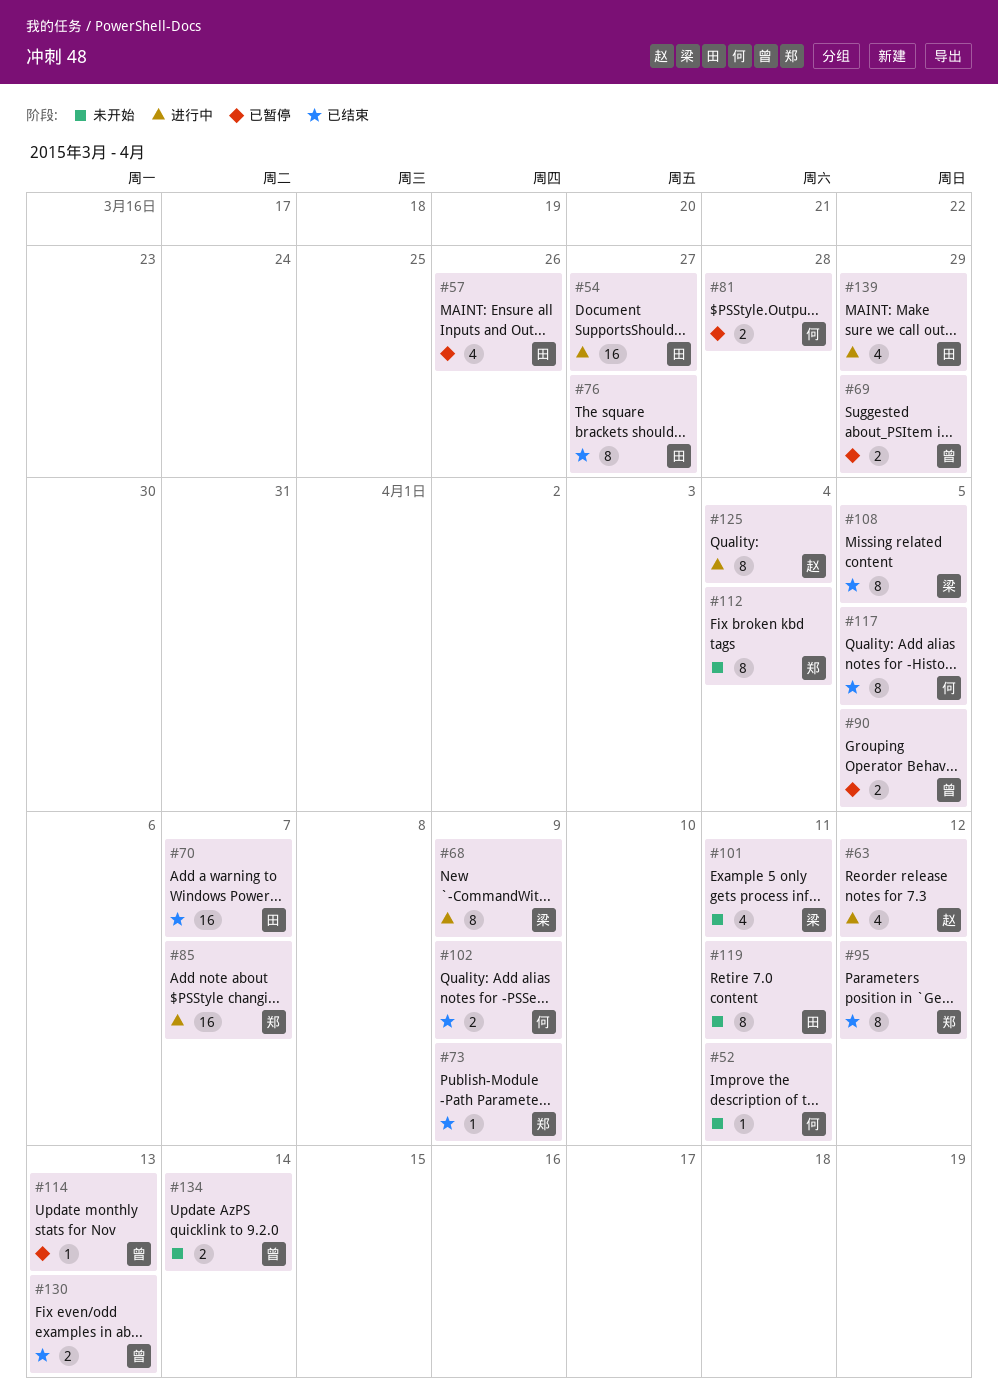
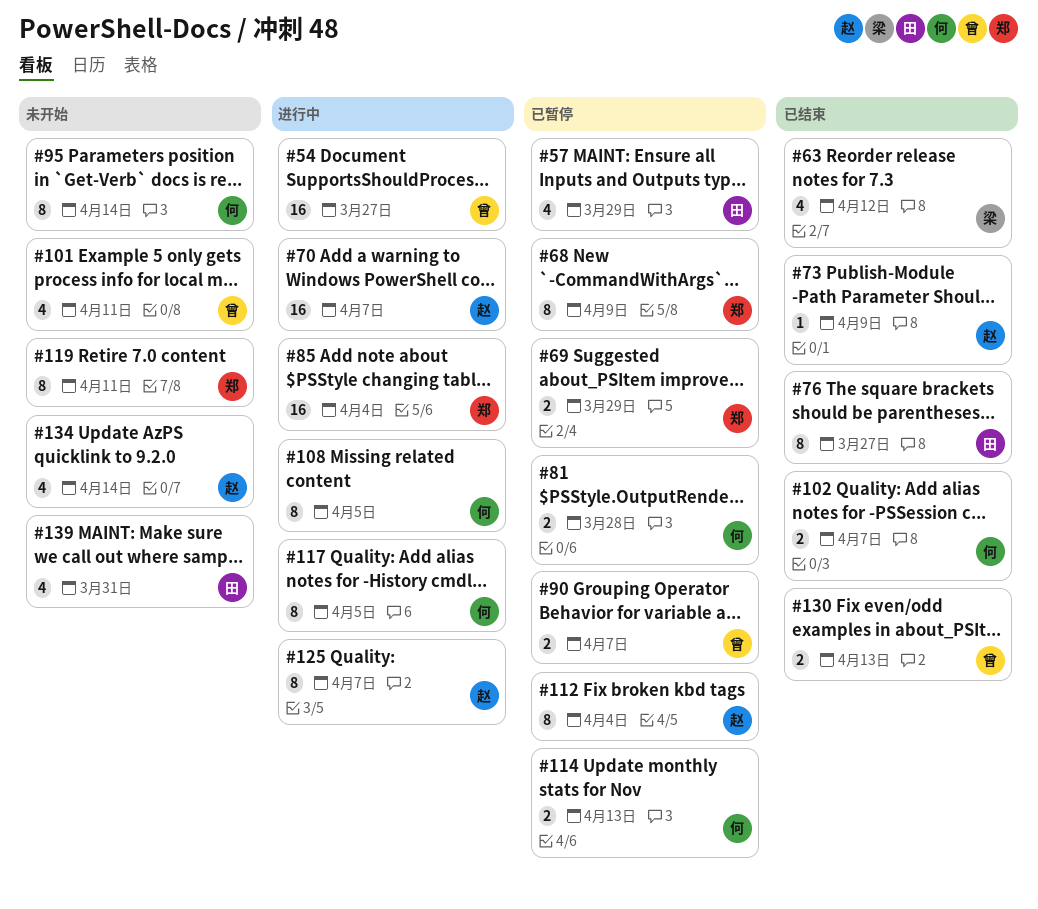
#52: present -> none
#54, owner: 田 -> 曾
#57, due: Mar 26 -> Mar 29
#63, status: 进行中 -> 已结束
#63, owner: 赵 -> 梁
#68, status: 进行中 -> 已暂停
#68, owner: 梁 -> 郑
#69, owner: 曾 -> 郑
#70, status: 已结束 -> 进行中
#70, owner: 田 -> 赵
#73, owner: 郑 -> 赵
#85, due: Apr 7 -> Apr 4
#90, due: Apr 5 -> Apr 7
#95, status: 已结束 -> 未开始
#95, owner: 郑 -> 何
#95, due: Apr 12 -> Apr 14
#101, owner: 梁 -> 曾
#102, due: Apr 9 -> Apr 7
#108, status: 已结束 -> 进行中
#108, owner: 梁 -> 何
#112, status: 未开始 -> 已暂停
#112, owner: 郑 -> 赵
#114, owner: 曾 -> 何
#114, estimate: 1 -> 2
#117, status: 已结束 -> 进行中
#119, owner: 田 -> 郑
#125, due: Apr 4 -> Apr 7
#134, owner: 曾 -> 赵
#134, estimate: 2 -> 4
#139, status: 进行中 -> 未开始
#139, due: Mar 29 -> Mar 31

